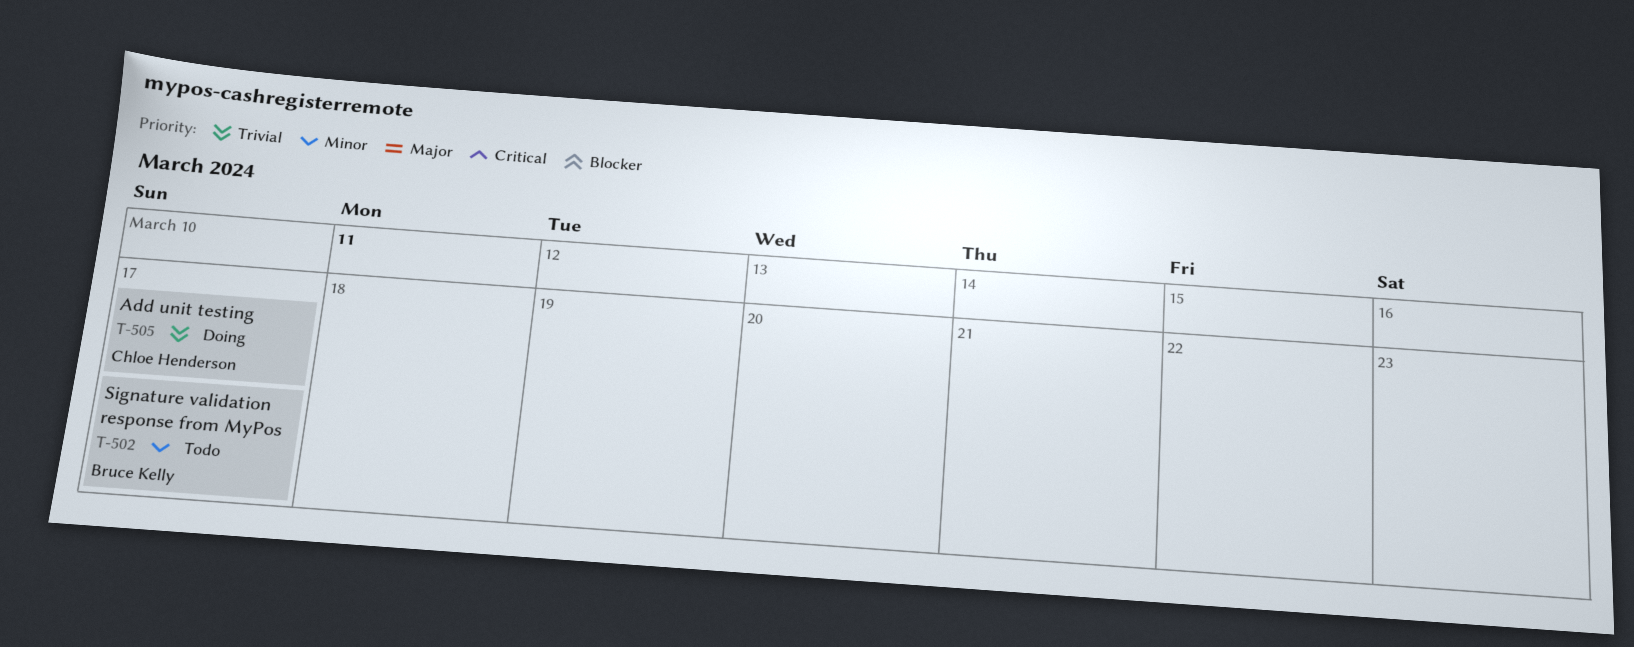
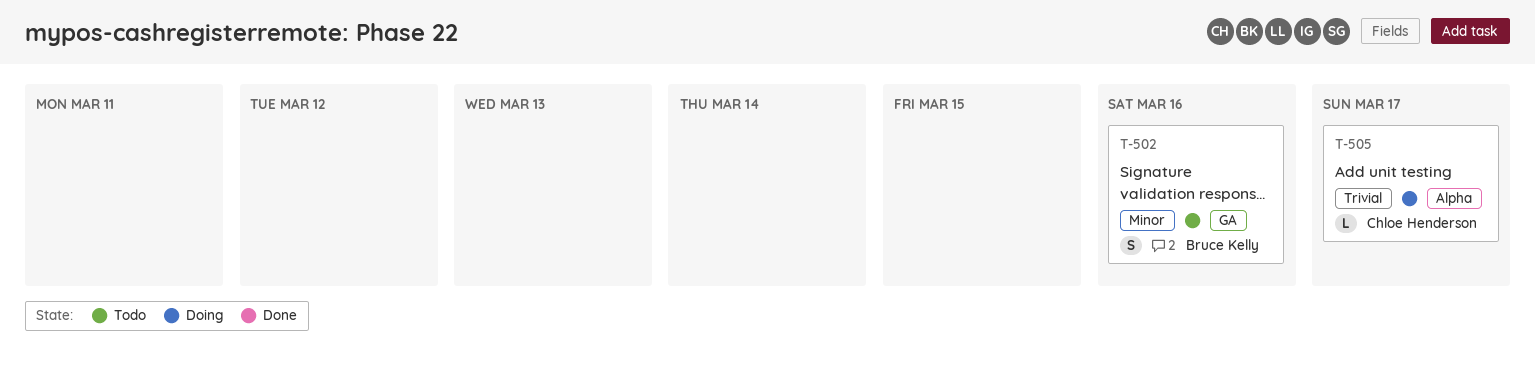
T-502, due: Mar 17 -> Mar 16

